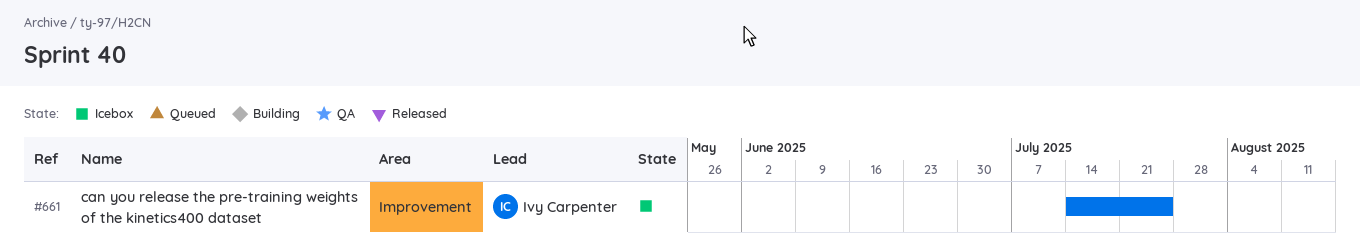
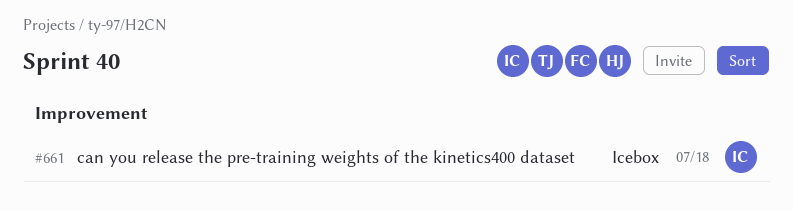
#661, due: Jul 25 -> Jul 18

